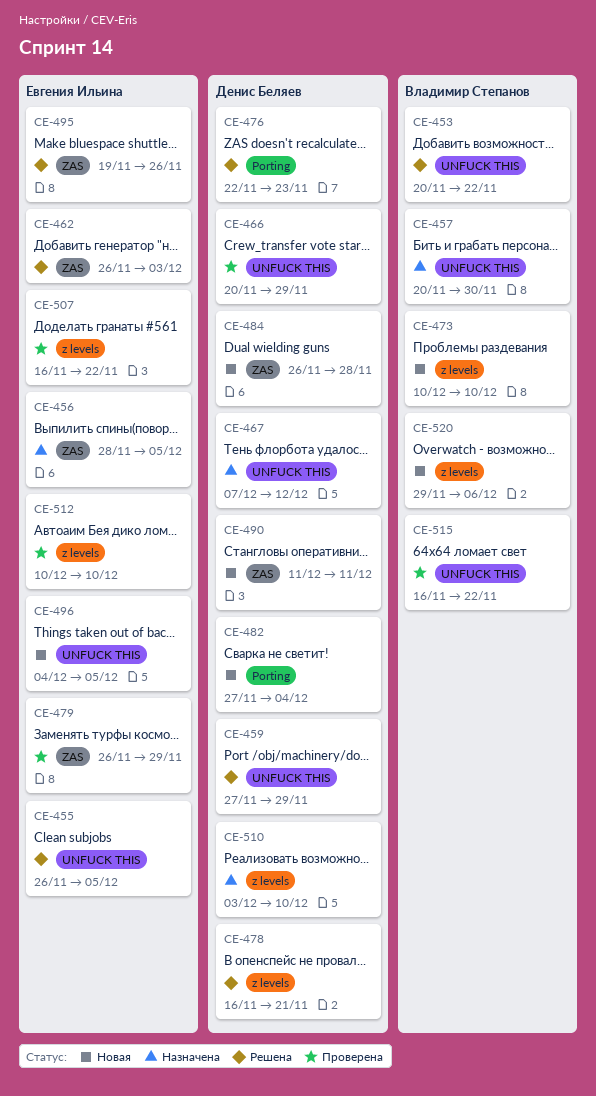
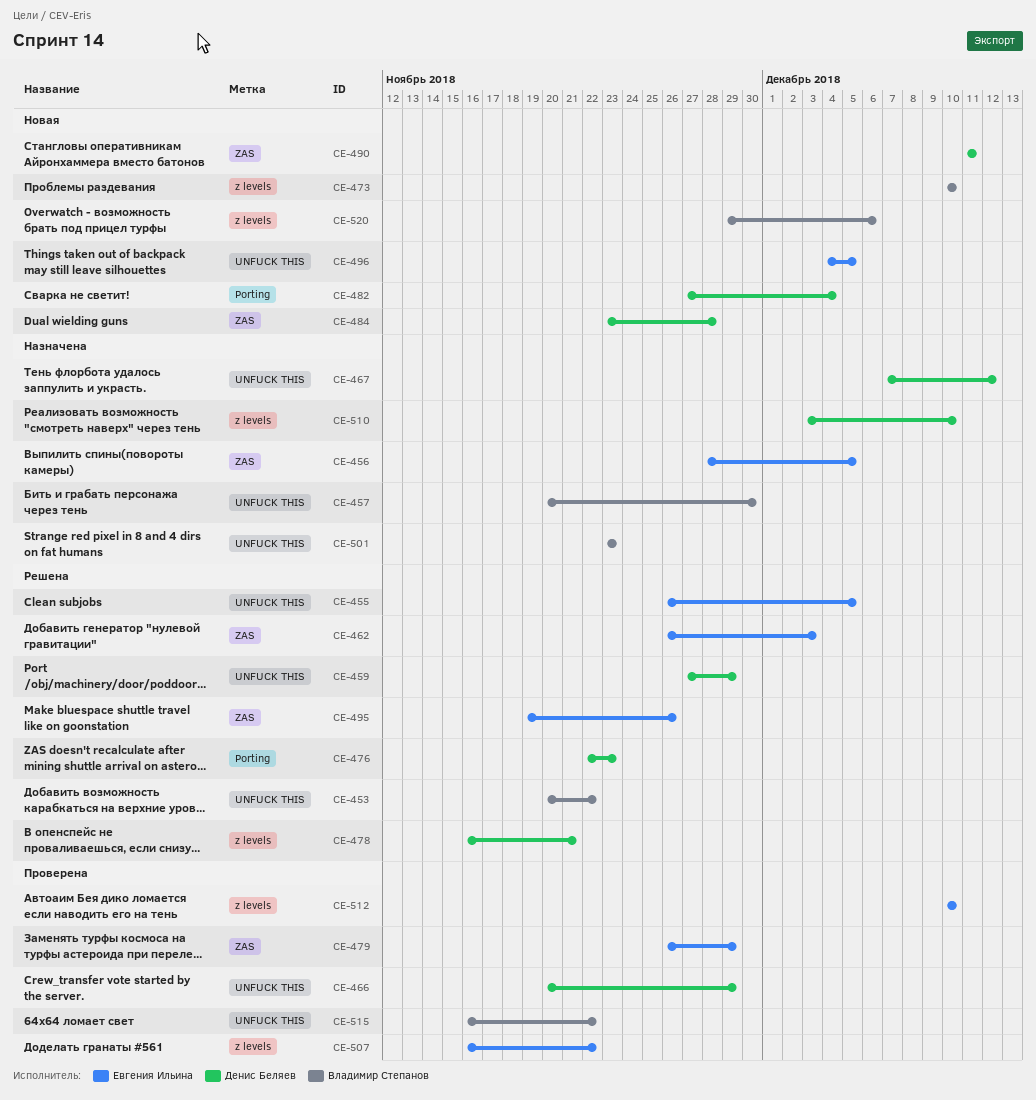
CE-484, start: Nov 26 -> Nov 23
CE-501: none -> present

